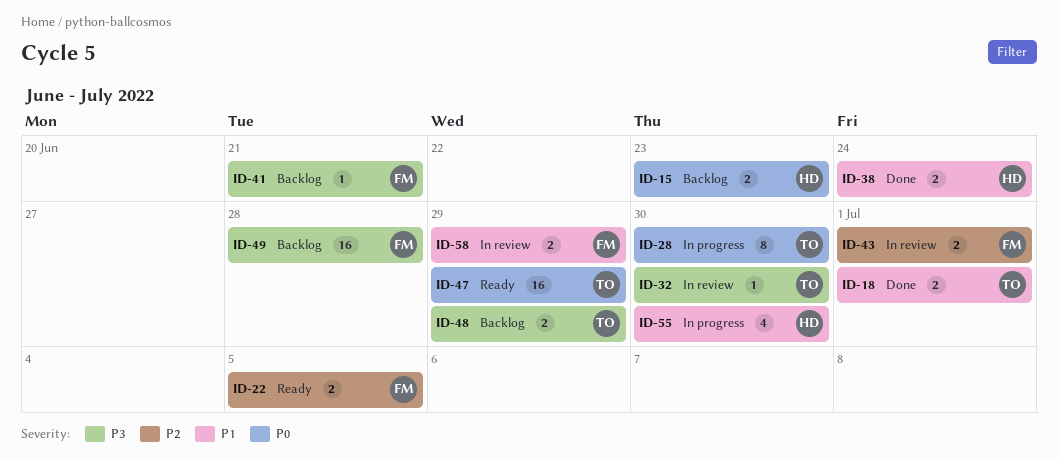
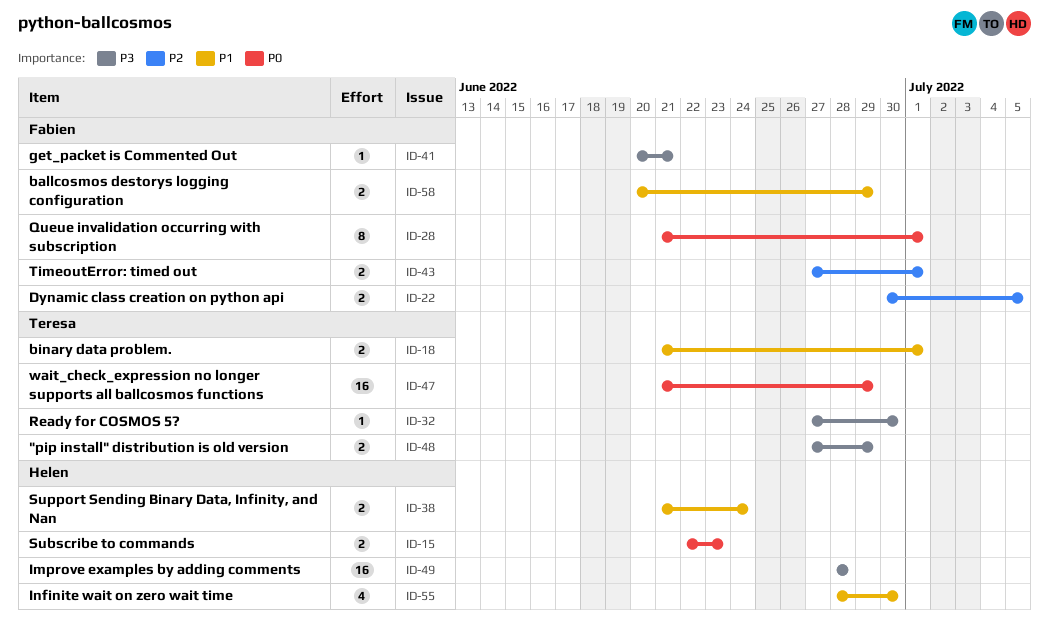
ID-28, owner: Teresa -> Fabien
ID-28, due: Jun 30 -> Jul 1
ID-49, owner: Fabien -> Helen

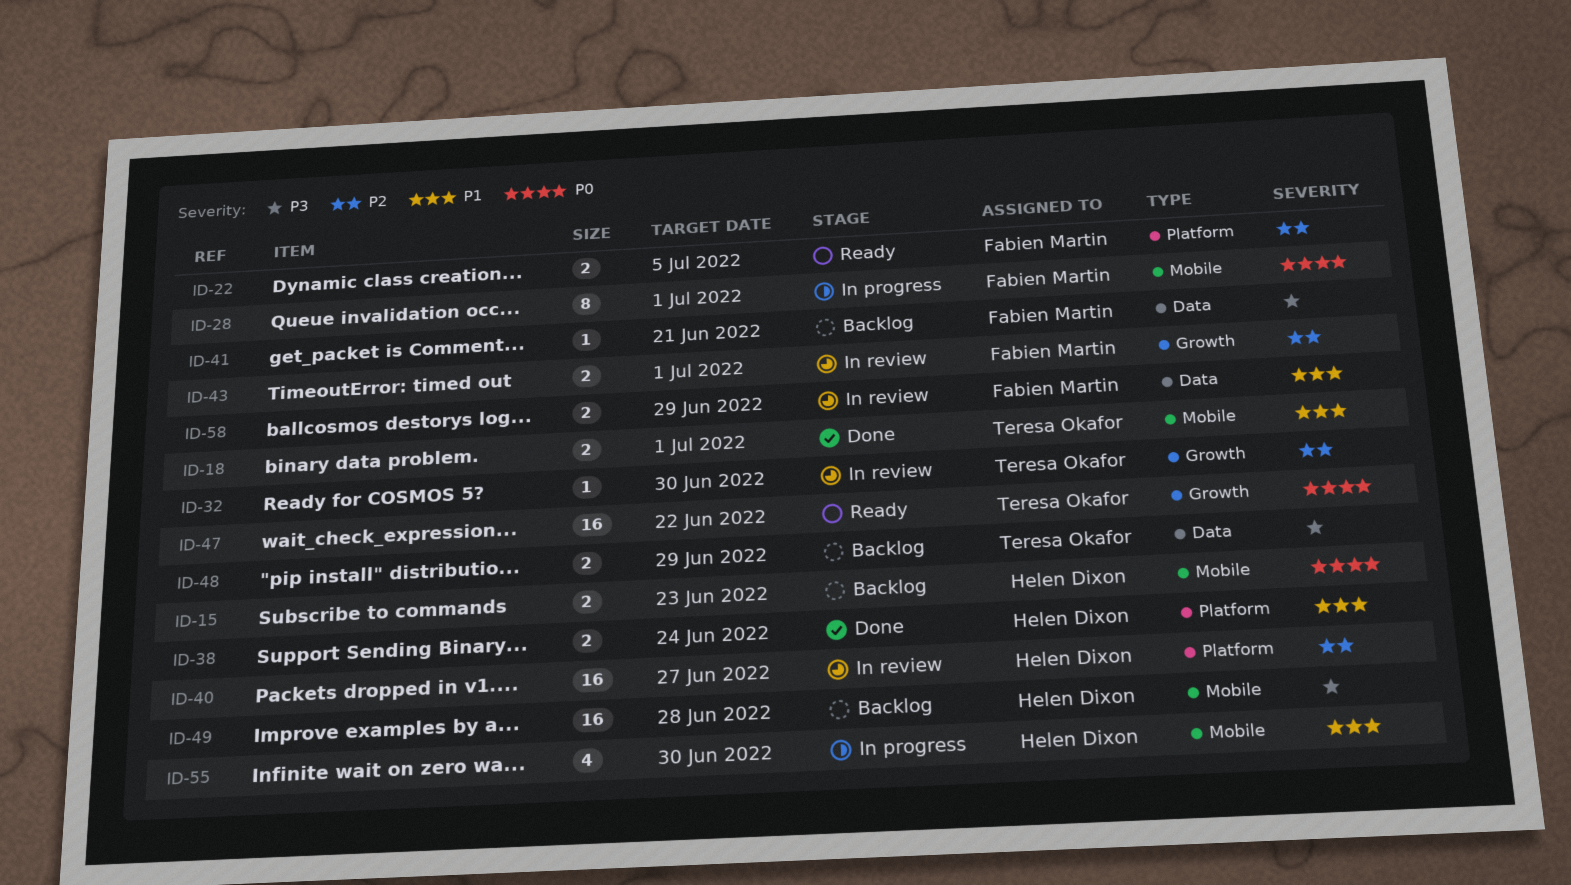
ID-32, priority: P3 -> P2
ID-40: none -> present
ID-47, due: Jun 29 -> Jun 22

